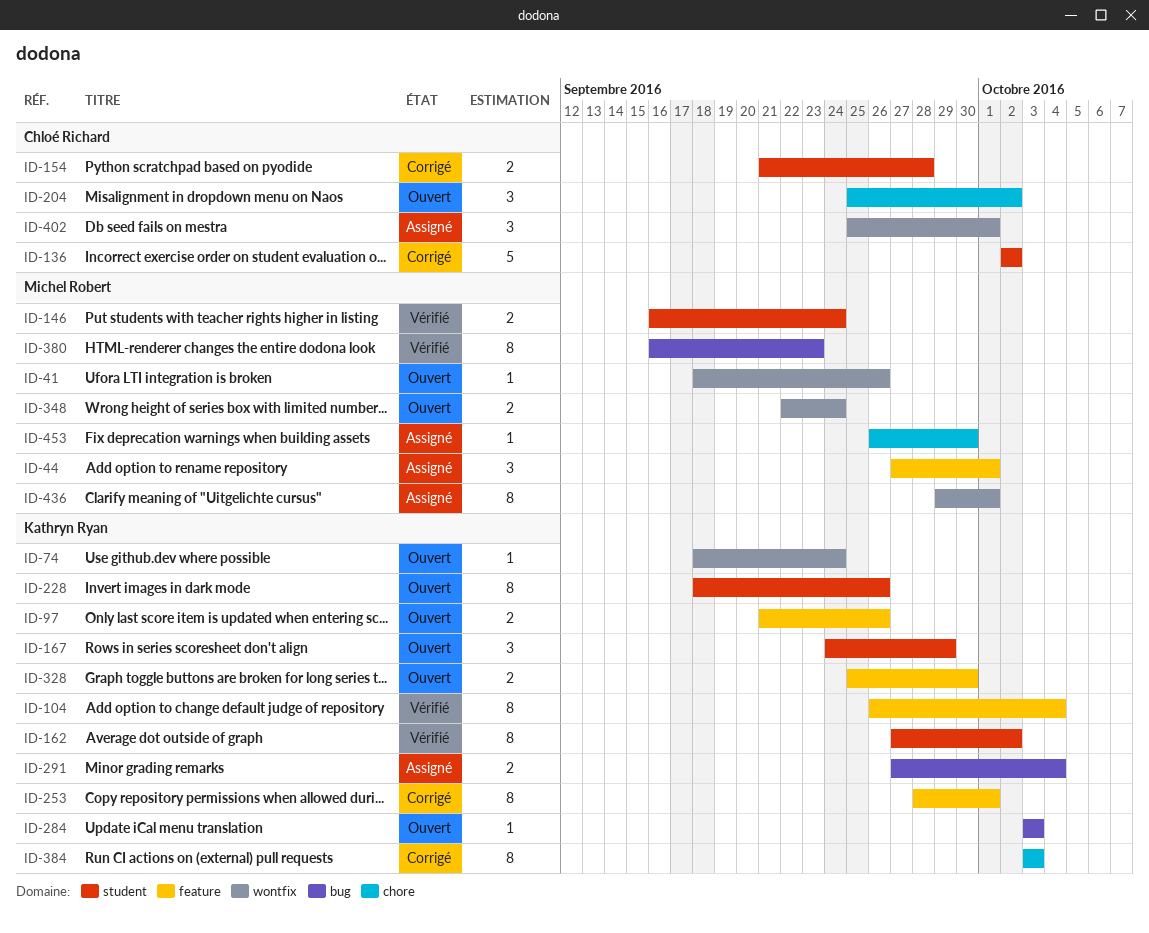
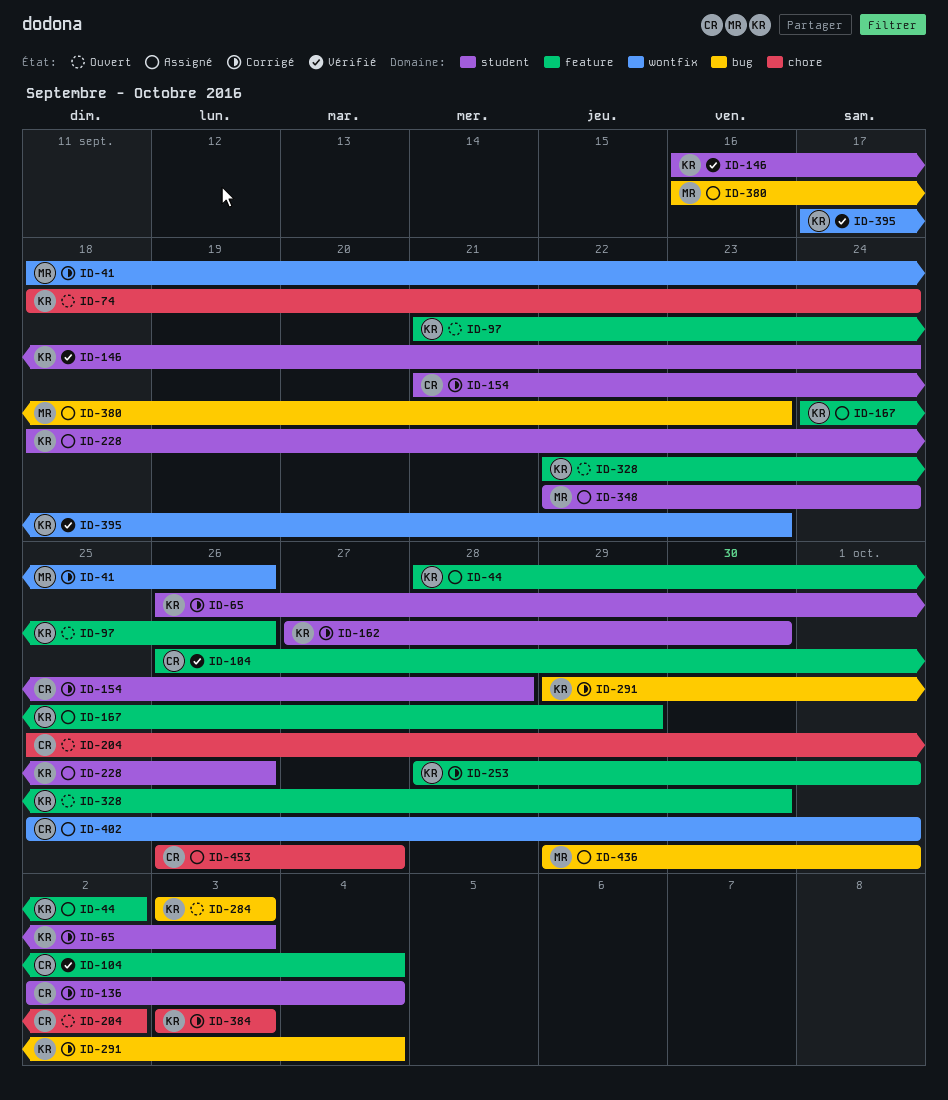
ID-41, status: Ouvert -> Corrigé
ID-44, owner: Michel Robert -> Kathryn Ryan
ID-44, start: Sep 27 -> Sep 28
ID-44, due: Oct 1 -> Oct 2
ID-65: none -> present
ID-74, label: wontfix -> chore
ID-104, owner: Kathryn Ryan -> Chloé Richard
ID-136, due: Oct 2 -> Oct 4
ID-146, owner: Michel Robert -> Kathryn Ryan
ID-162, status: Vérifié -> Corrigé
ID-162, due: Oct 2 -> Sep 30
ID-167, status: Ouvert -> Assigné
ID-167, label: student -> feature
ID-228, status: Ouvert -> Assigné
ID-291, status: Assigné -> Corrigé
ID-291, start: Sep 27 -> Sep 29
ID-328, start: Sep 25 -> Sep 22
ID-348, status: Ouvert -> Assigné
ID-348, label: wontfix -> student
ID-380, status: Vérifié -> Assigné
ID-395: none -> present
ID-436, label: wontfix -> bug
ID-453, owner: Michel Robert -> Chloé Richard
ID-453, due: Sep 30 -> Sep 27

